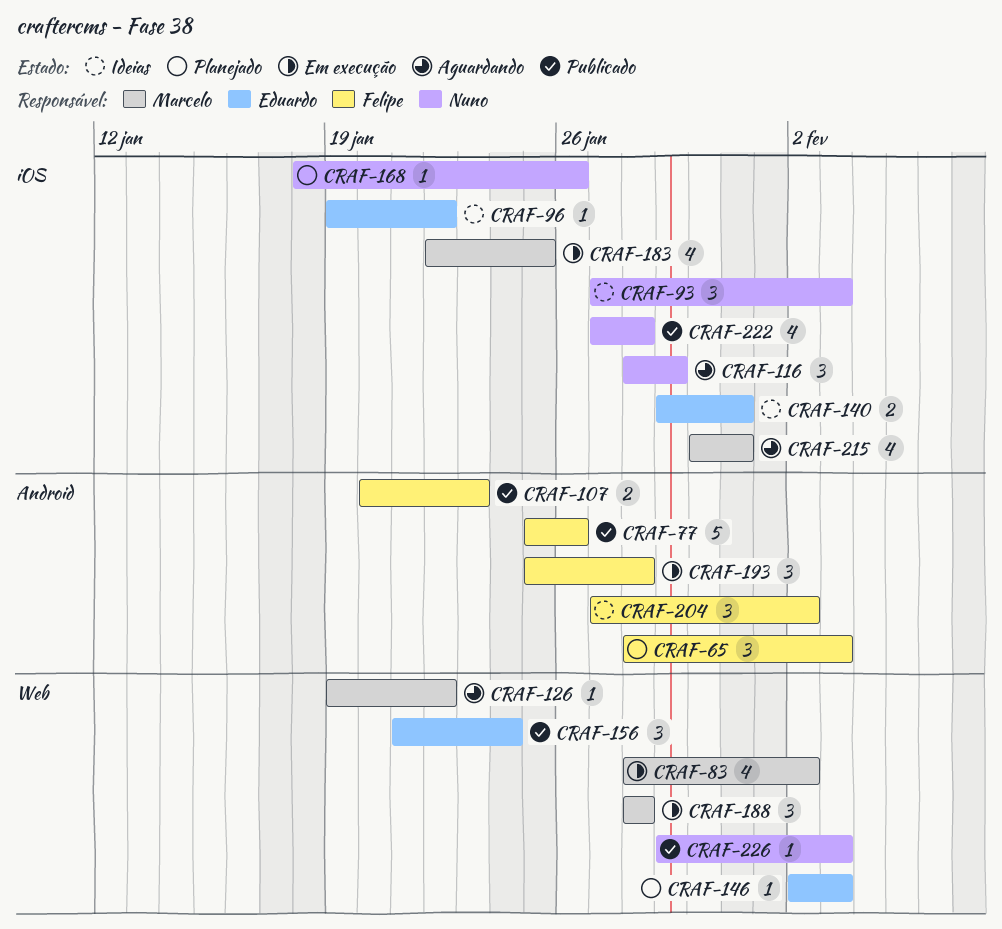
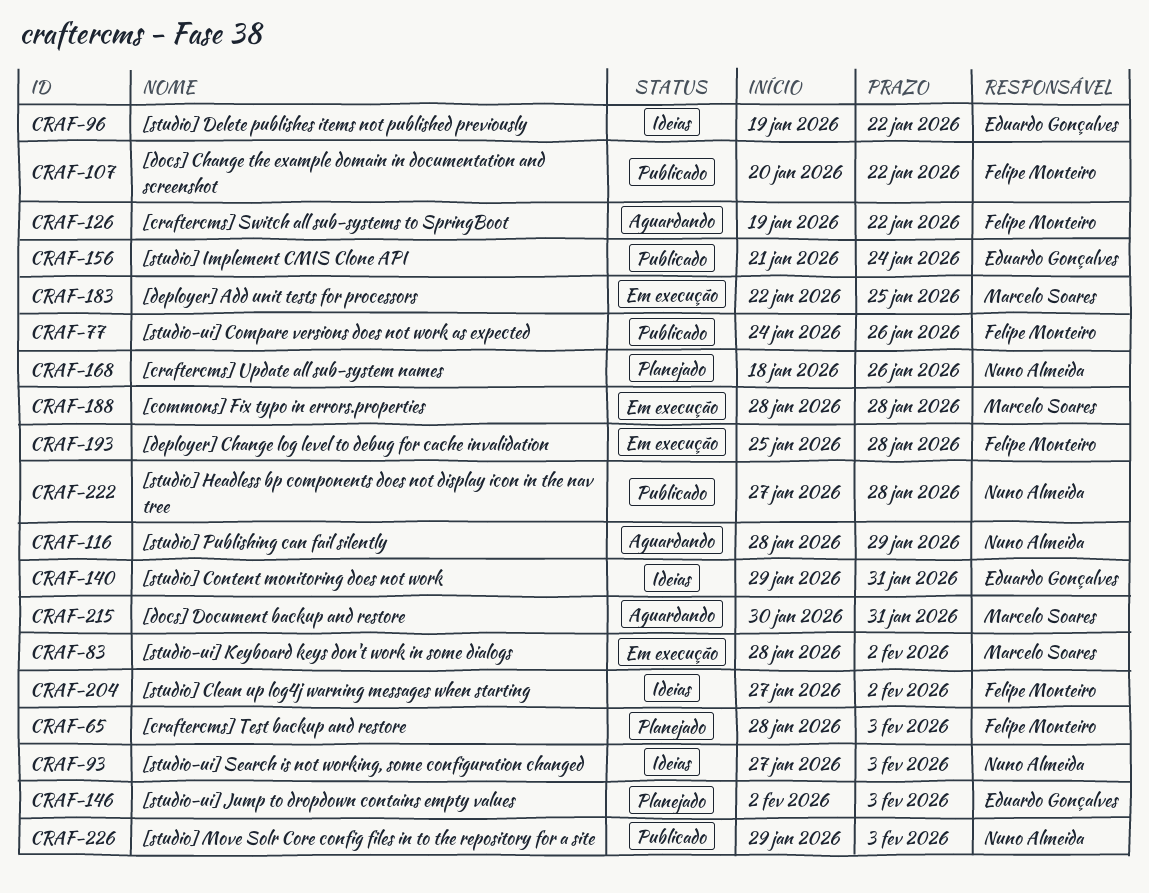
CRAF-77, start: Jan 25 -> Jan 24
CRAF-107, due: Jan 23 -> Jan 22
CRAF-126, owner: Marcelo Soares -> Felipe Monteiro

